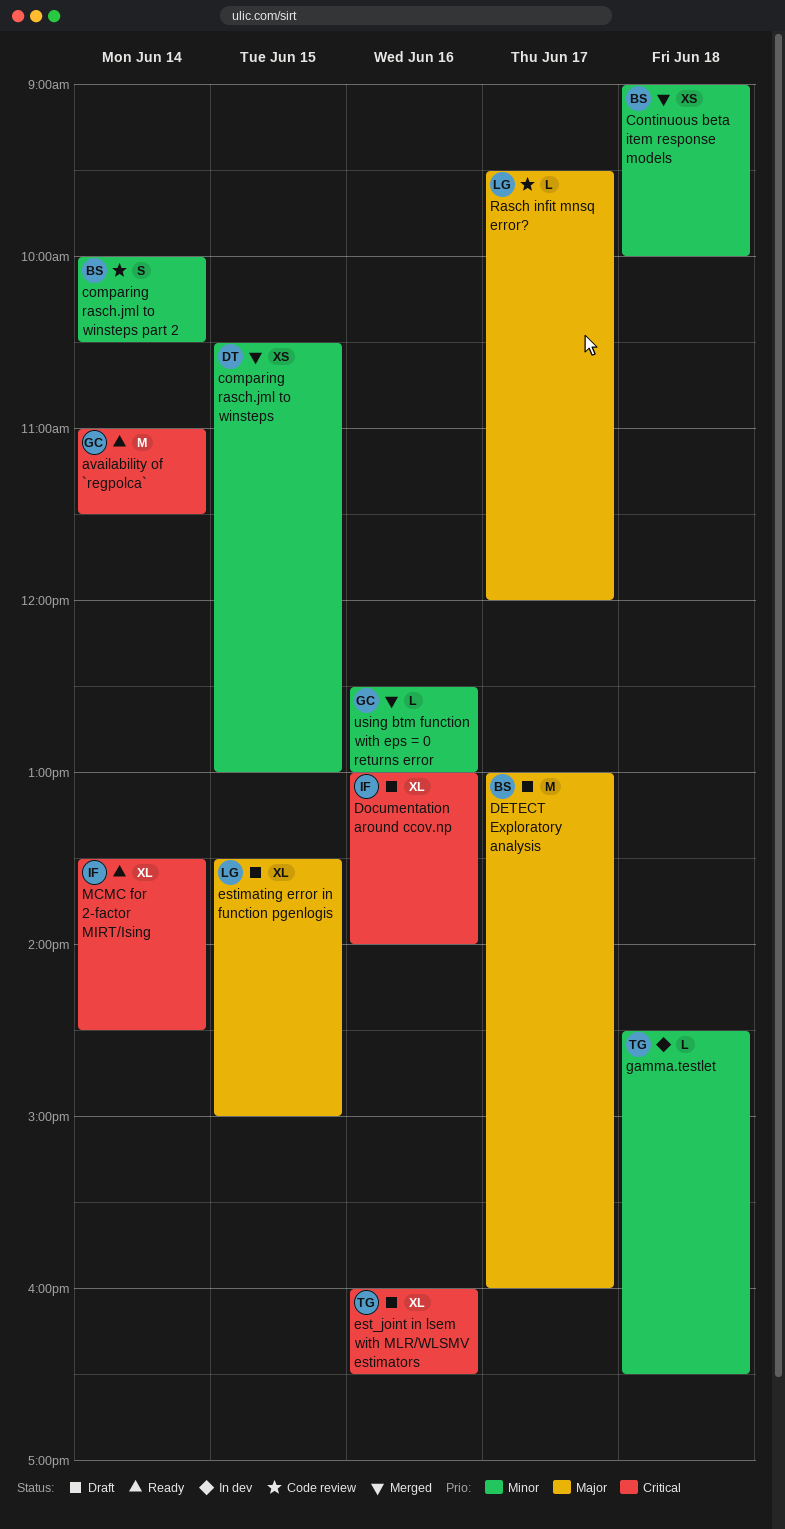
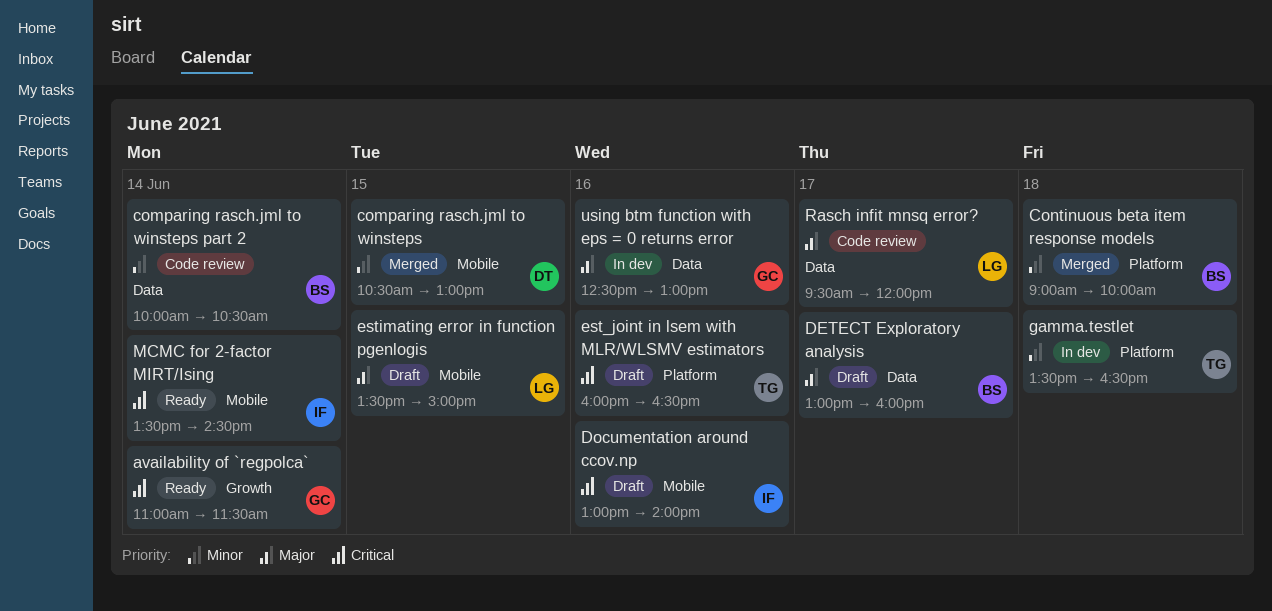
gamma.testlet, begins: 14:30 -> 13:30
using btm function with eps = 0 returns error, status: Merged -> In dev
using btm function with eps = 0 returns error, priority: Minor -> Major

